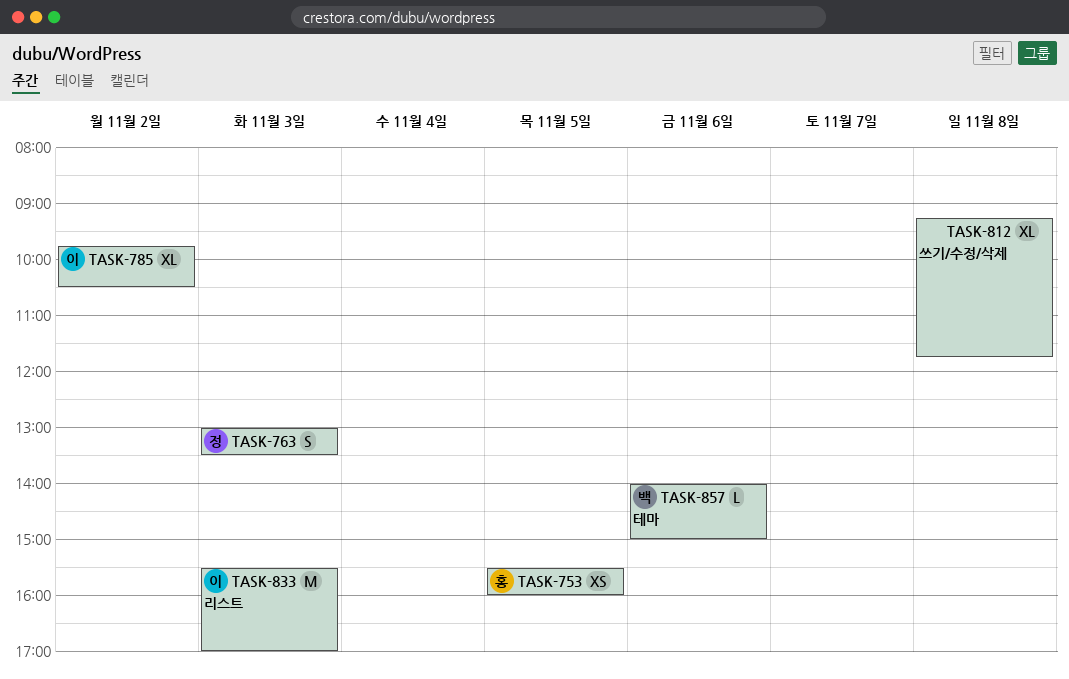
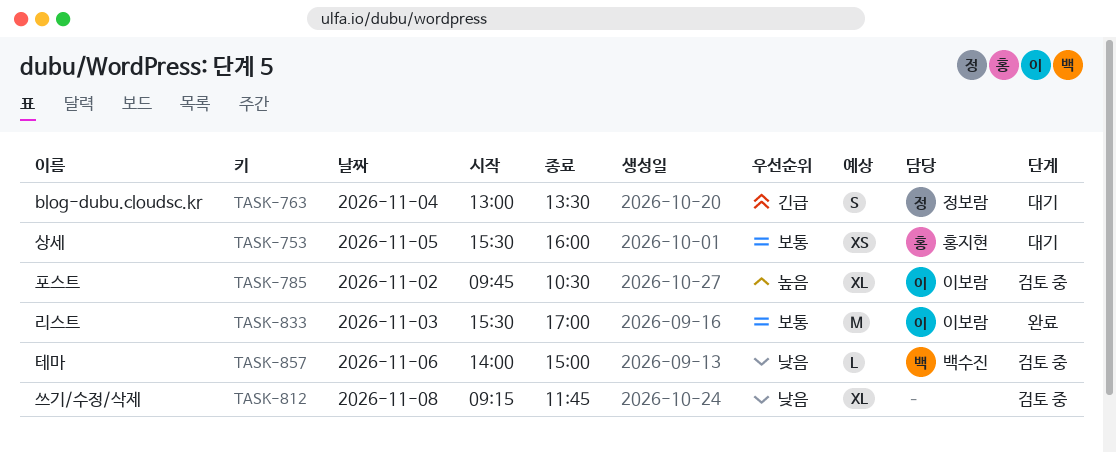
TASK-763, day: Nov 3 -> Nov 4

